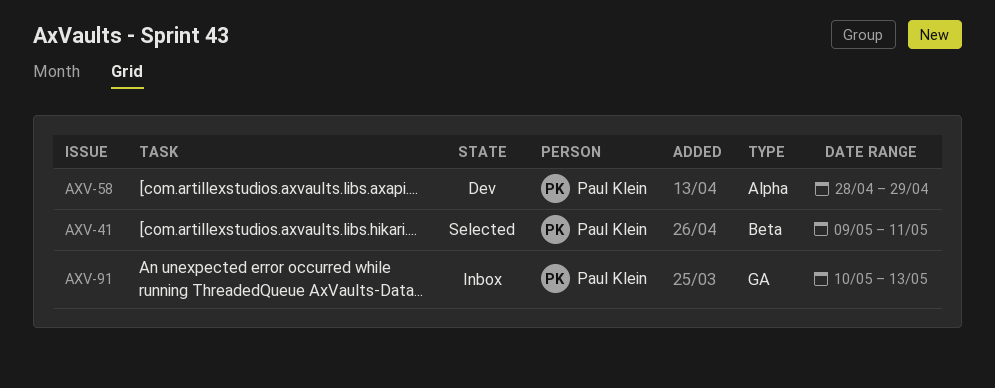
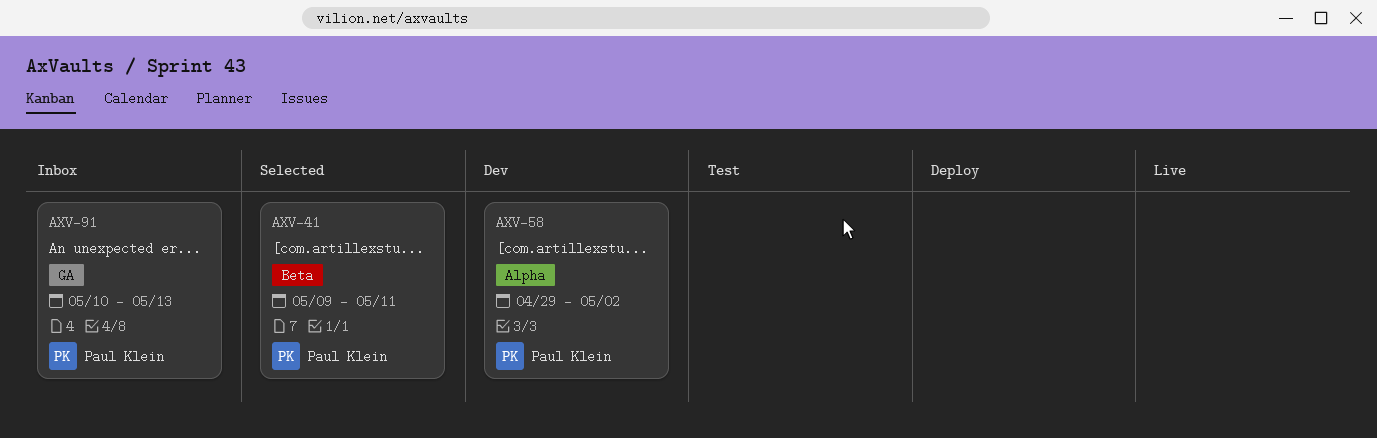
AXV-58, start: Apr 28 -> Apr 29
AXV-58, due: Apr 29 -> May 2

